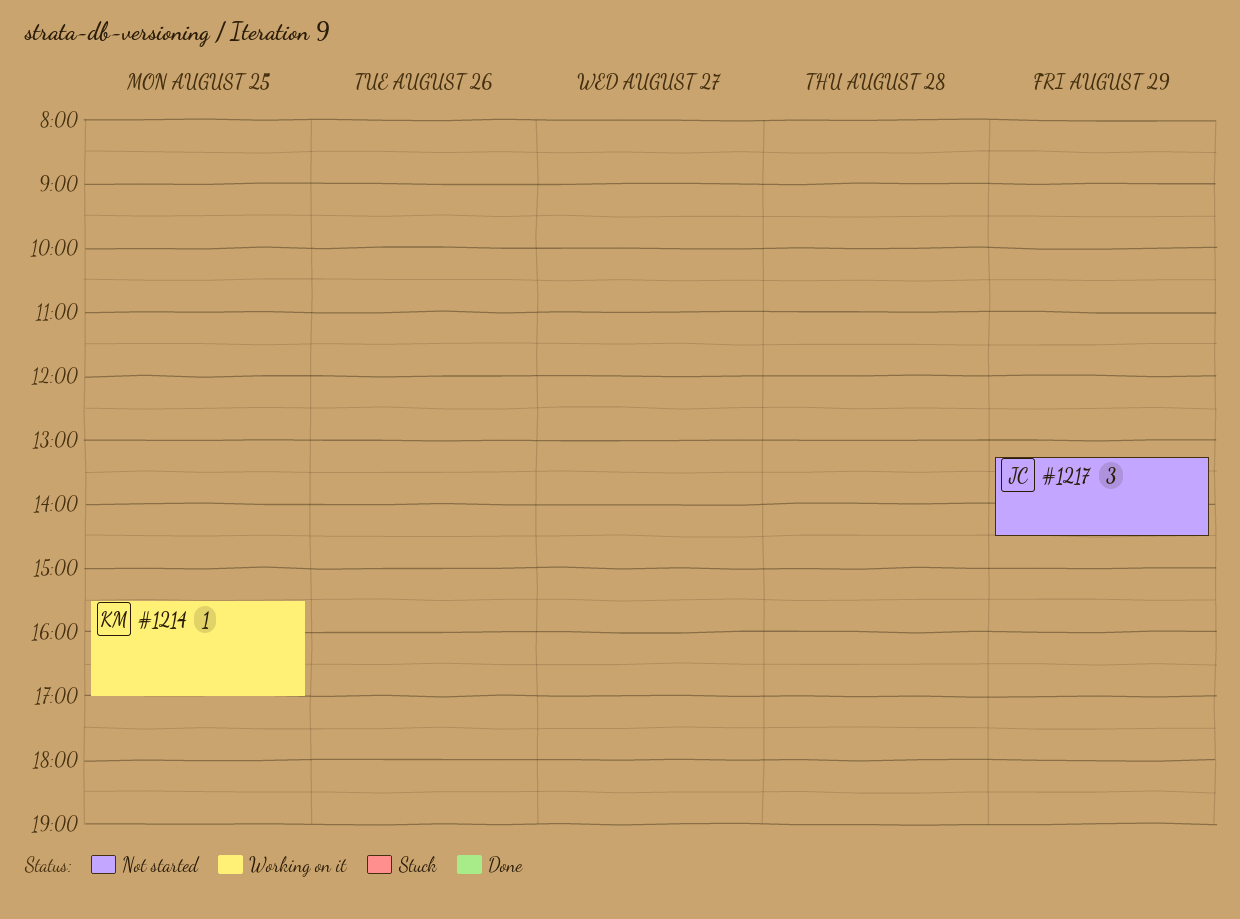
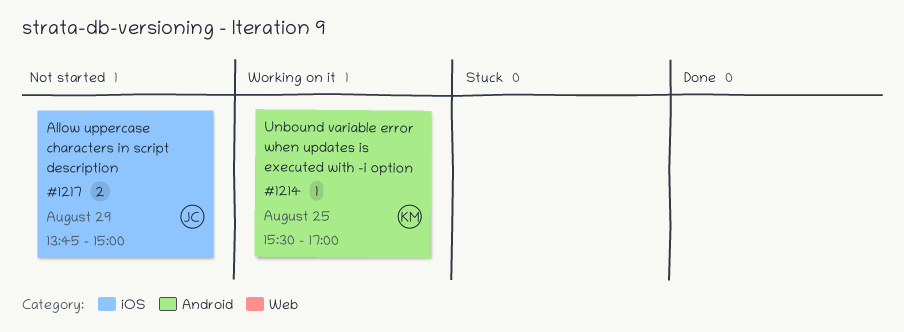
#1217, estimate: 3 -> 2
#1217, begins: 13:15 -> 13:45
#1217, ends: 14:30 -> 15:00

